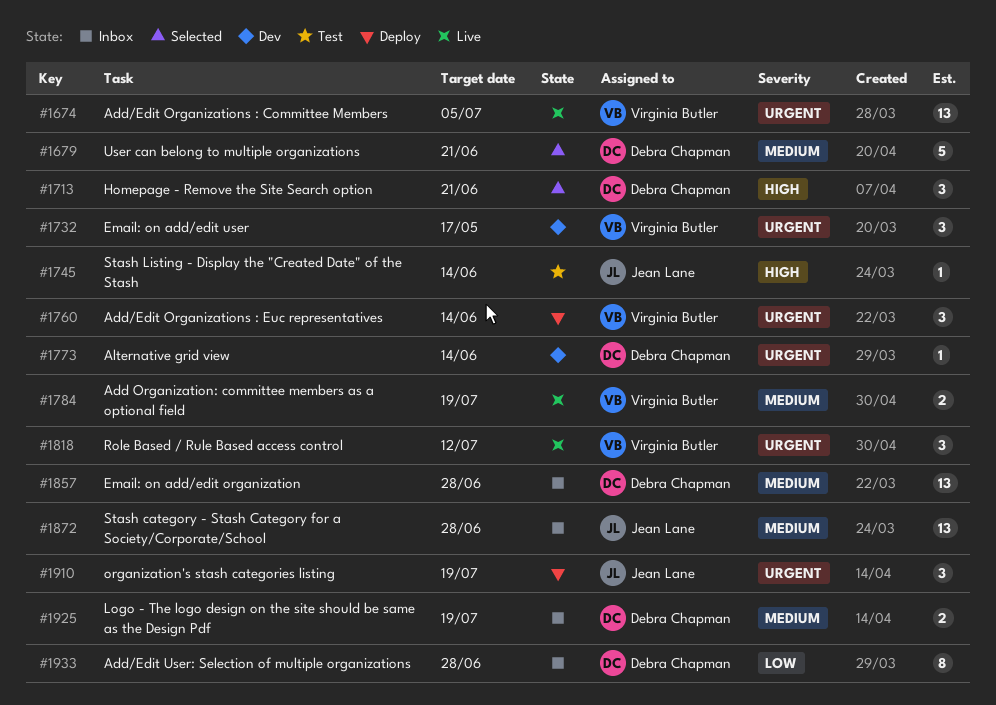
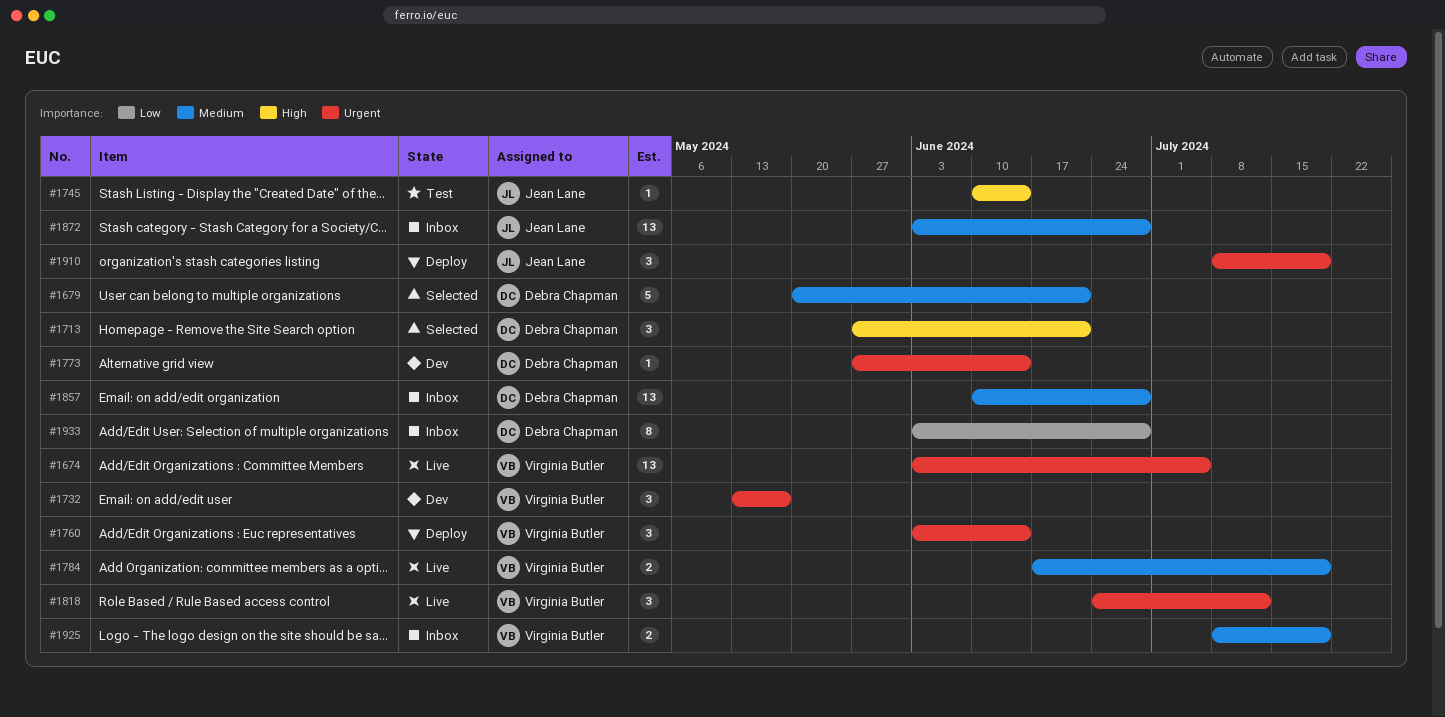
#1925, owner: Debra Chapman -> Virginia Butler

